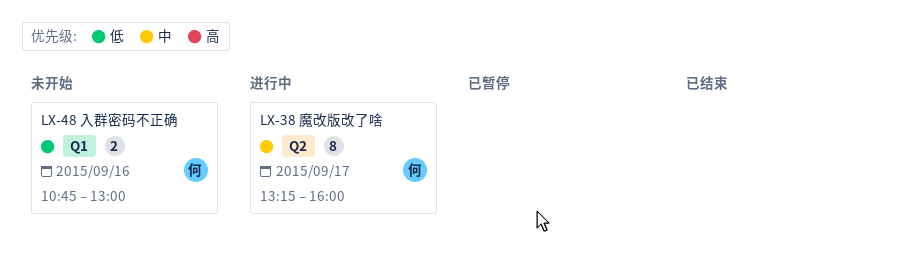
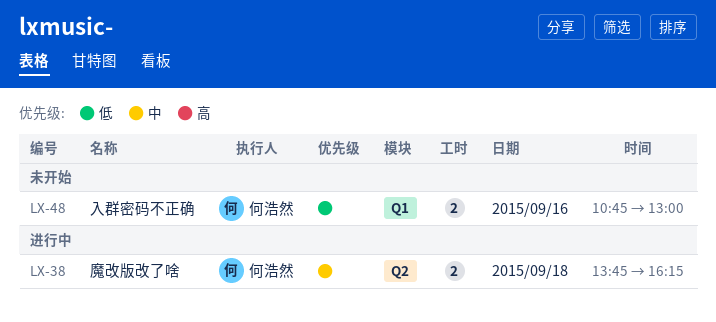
LX-38, estimate: 8 -> 2
LX-38, day: Sep 17 -> Sep 18
LX-38, begins: 13:15 -> 13:45
LX-38, ends: 16:00 -> 16:15

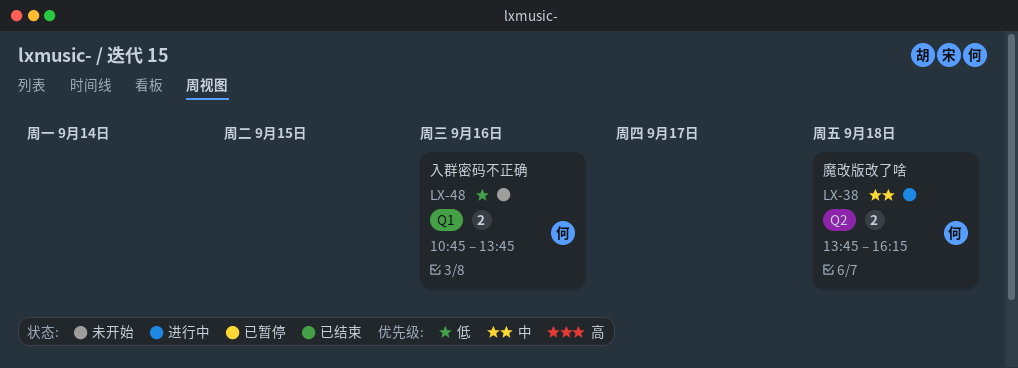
LX-48, ends: 13:00 -> 13:45

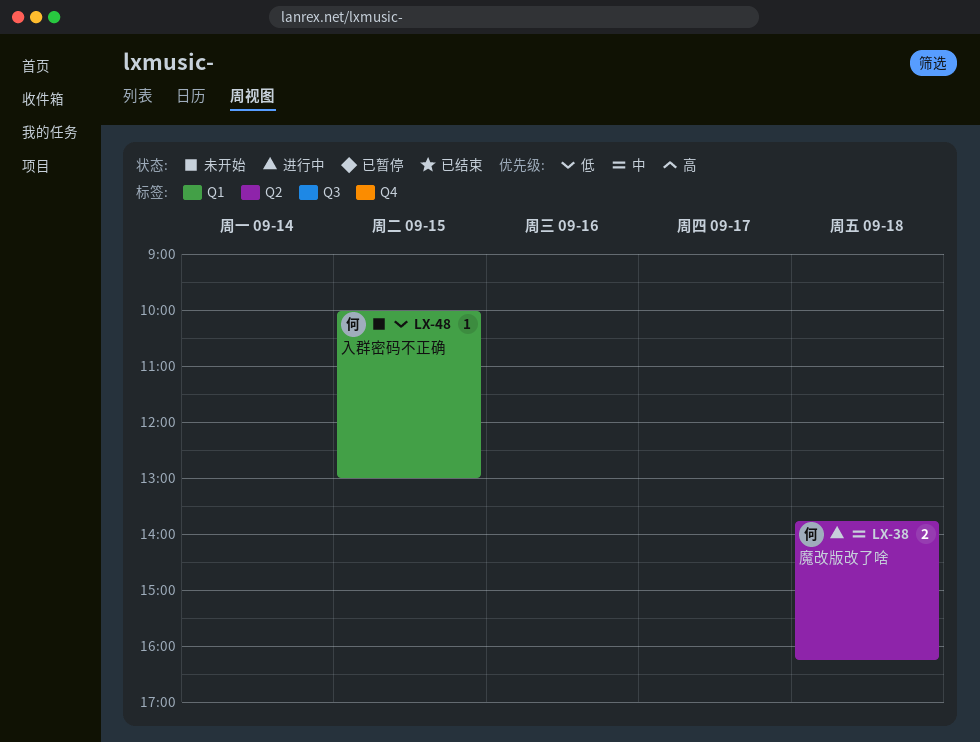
LX-48, estimate: 2 -> 1
LX-48, day: Sep 16 -> Sep 15
LX-48, begins: 10:45 -> 10:00
LX-48, ends: 13:45 -> 13:00

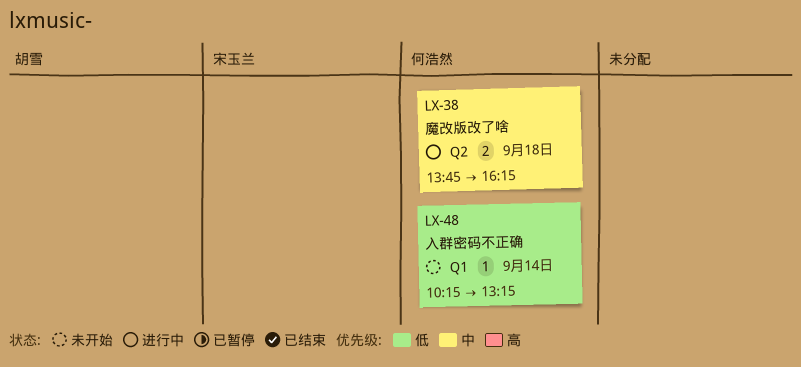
LX-48, day: Sep 15 -> Sep 14
LX-48, begins: 10:00 -> 10:15
LX-48, ends: 13:00 -> 13:15

